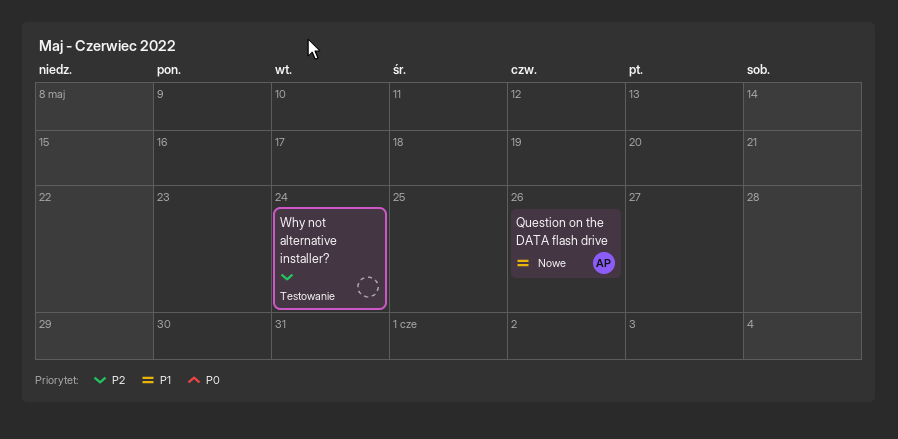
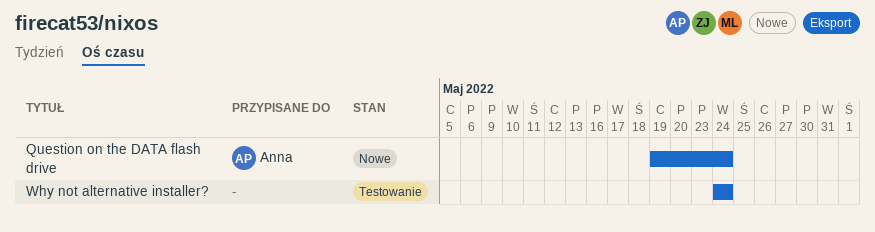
Question on the DATA flash drive, due: May 26 -> May 24

